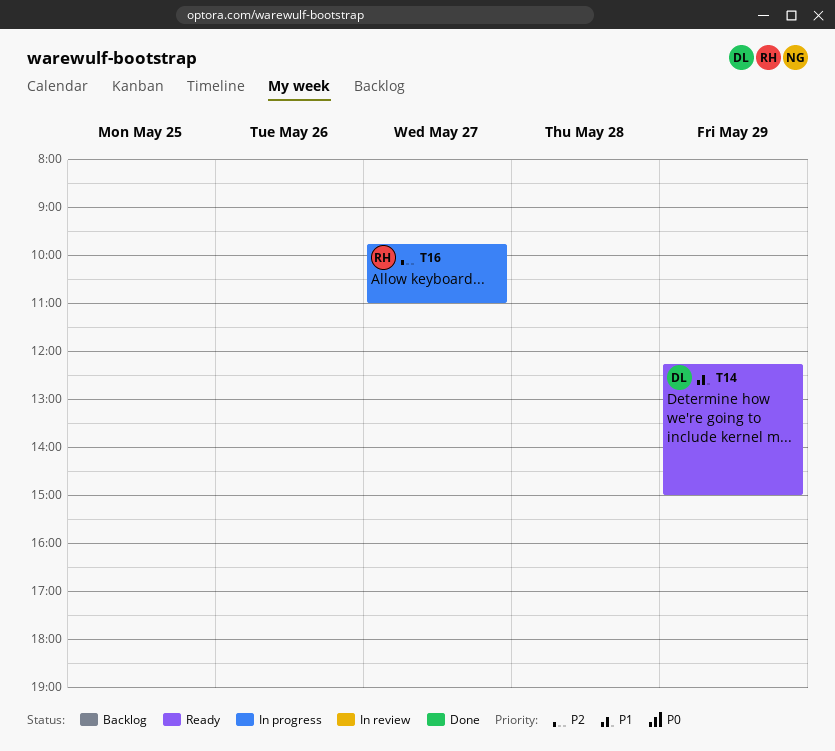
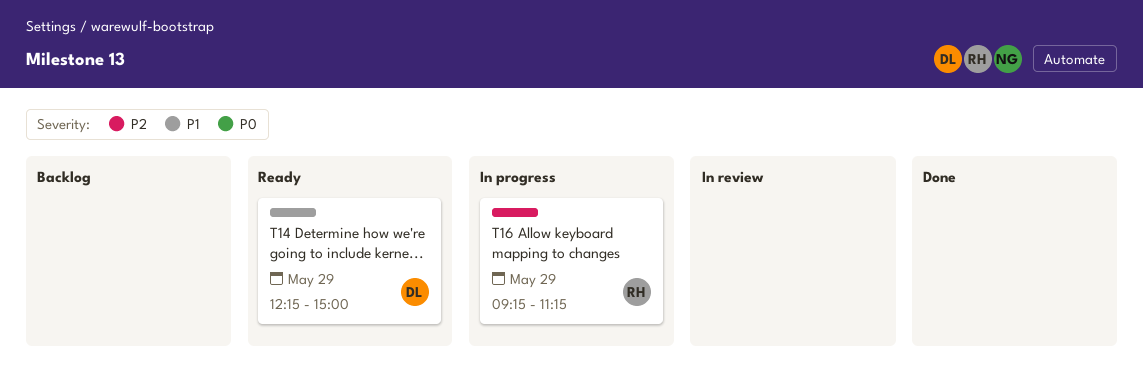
T16, day: May 27 -> May 29
T16, begins: 09:45 -> 09:15
T16, ends: 11:00 -> 11:15

